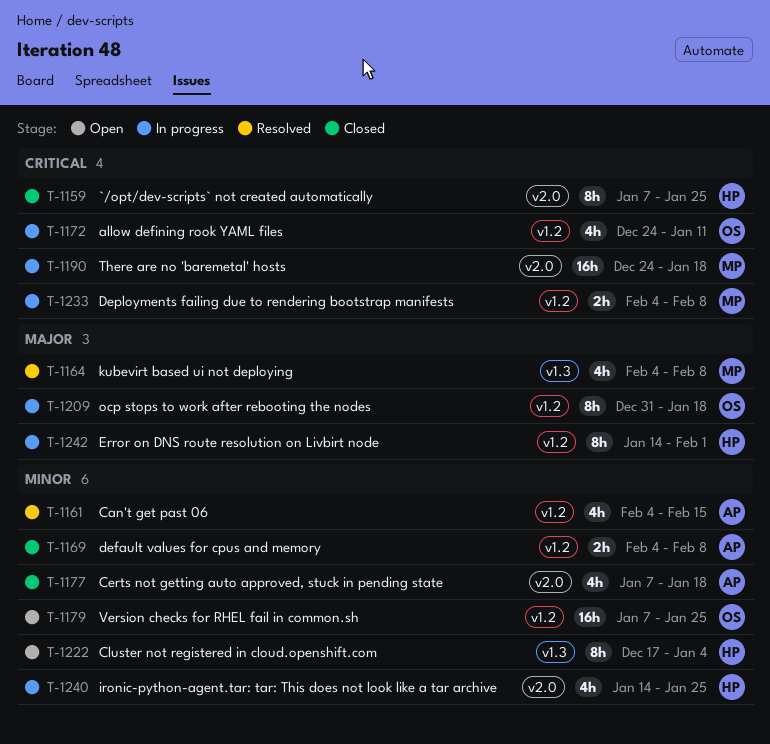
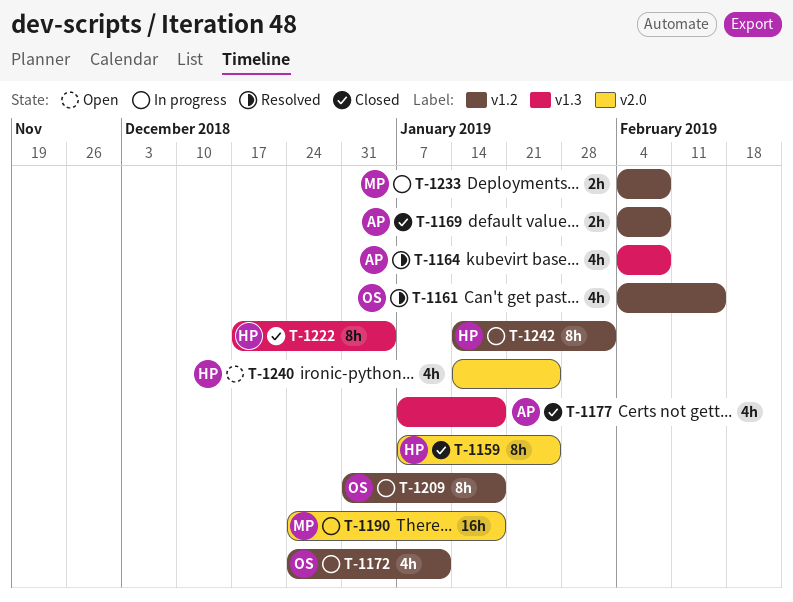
T-1161, owner: AP -> OS
T-1164, owner: MP -> AP
T-1177, label: v2.0 -> v1.3
T-1179: present -> none
T-1222, status: Open -> Closed
T-1240, status: In progress -> Open

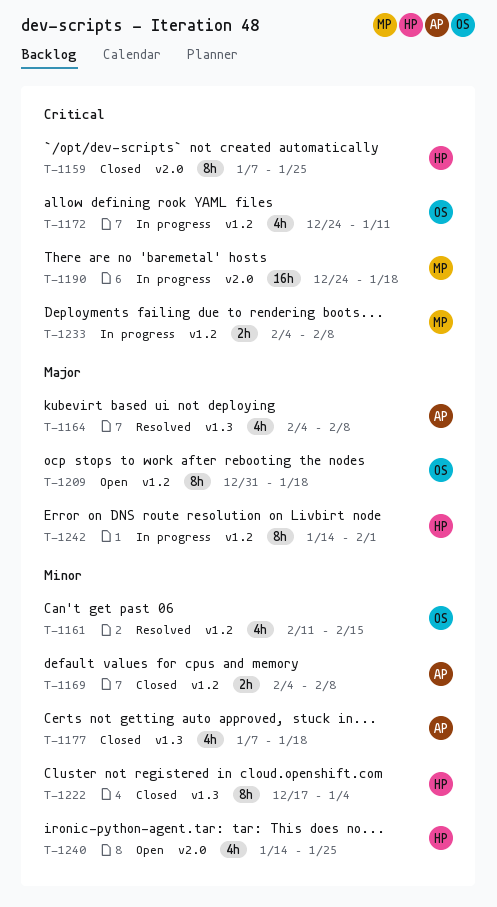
T-1161, start: Feb 4 -> Feb 11
T-1209, status: In progress -> Open

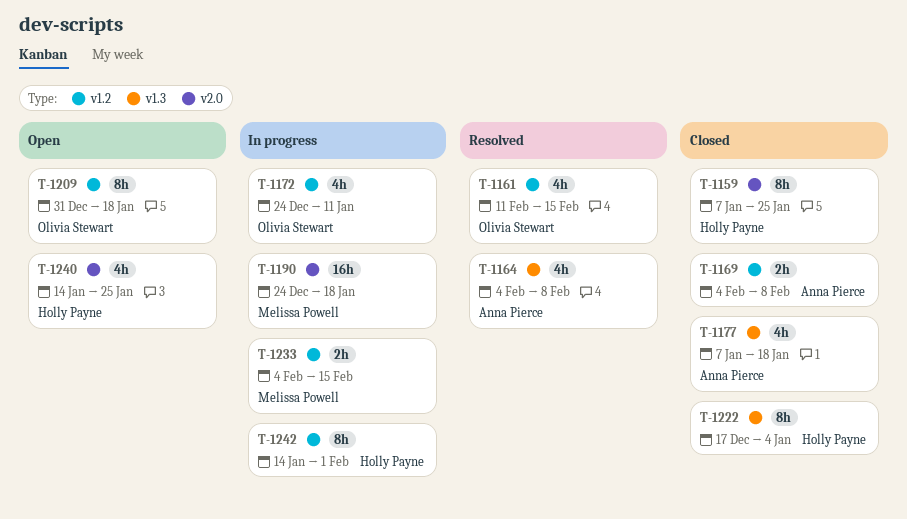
T-1233, due: Feb 8 -> Feb 15

